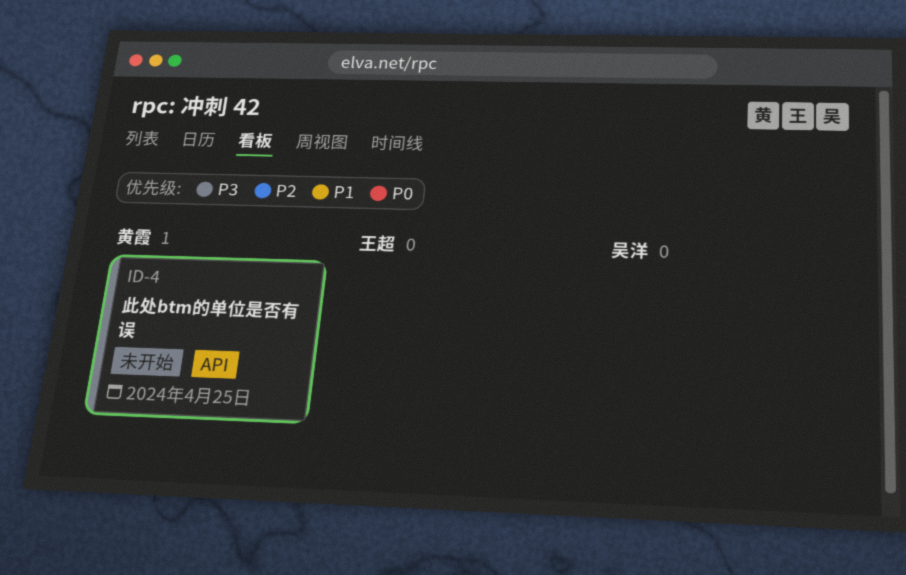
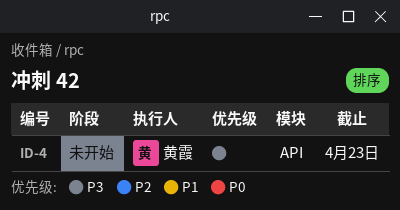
ID-4, due: Apr 25 -> Apr 23

